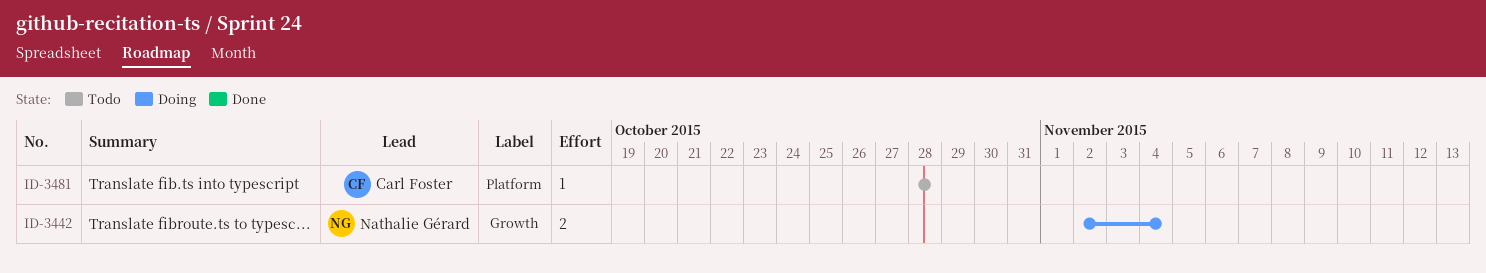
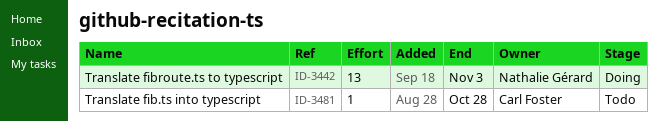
ID-3442, estimate: 2 -> 13
ID-3442, due: Nov 4 -> Nov 3

